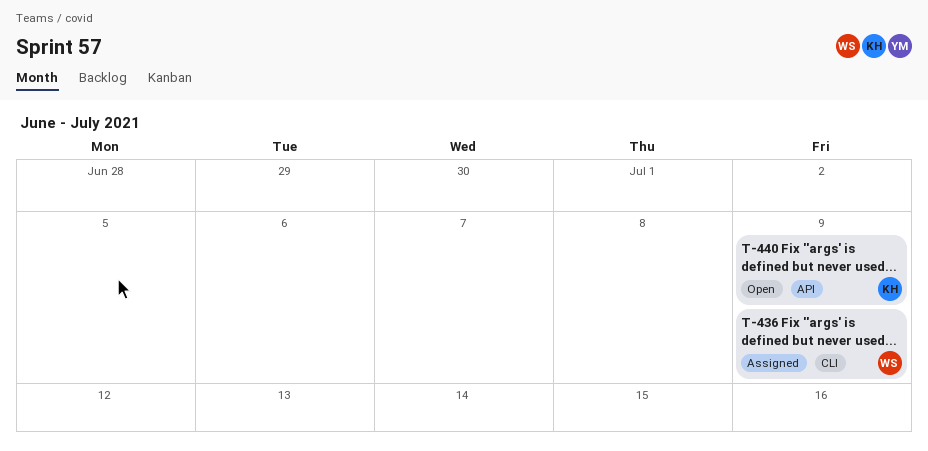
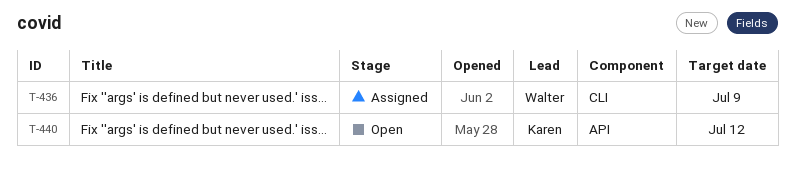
T-440, due: Jul 9 -> Jul 12

